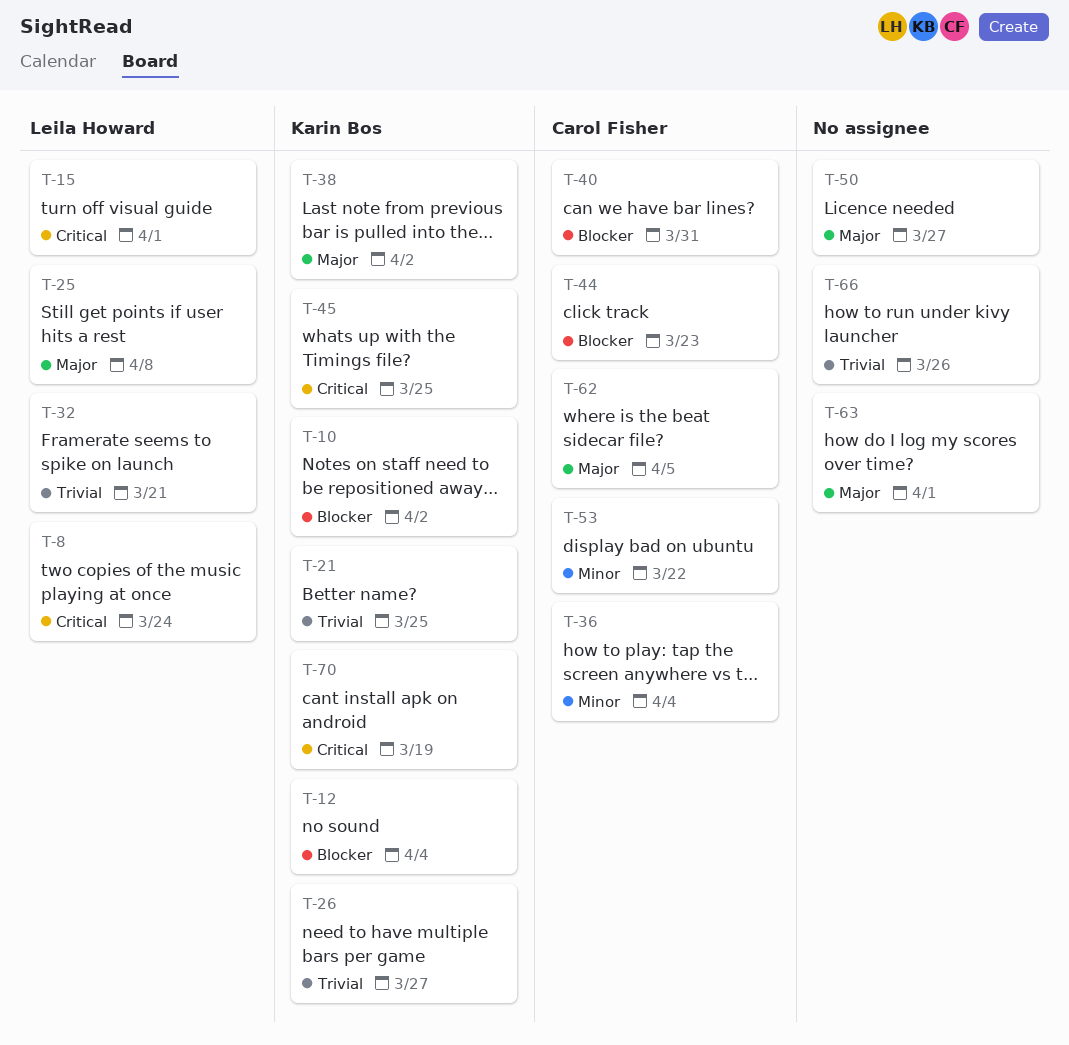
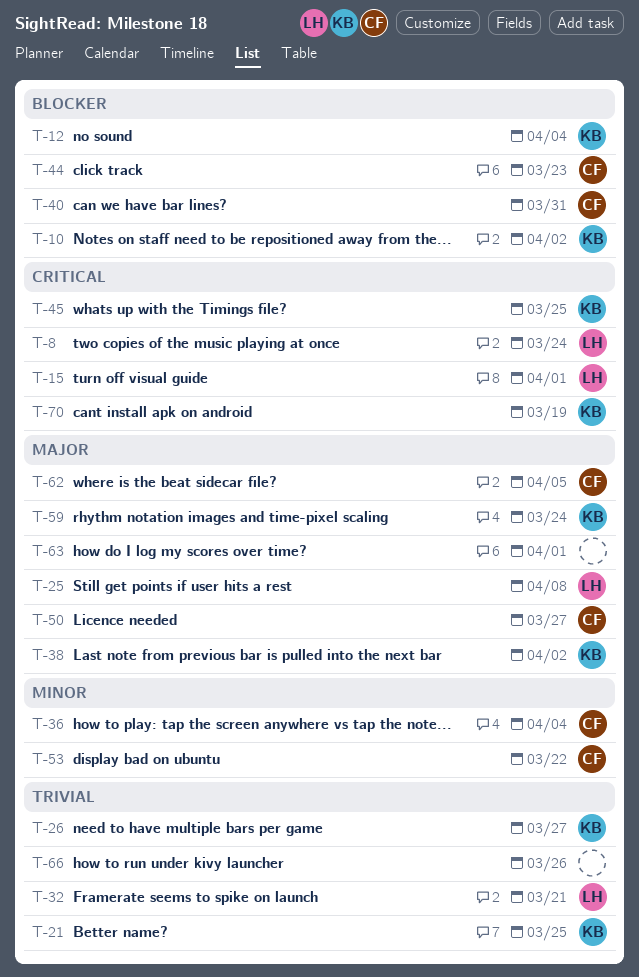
T-50, owner: none -> Carol Fisher
T-59: none -> present

